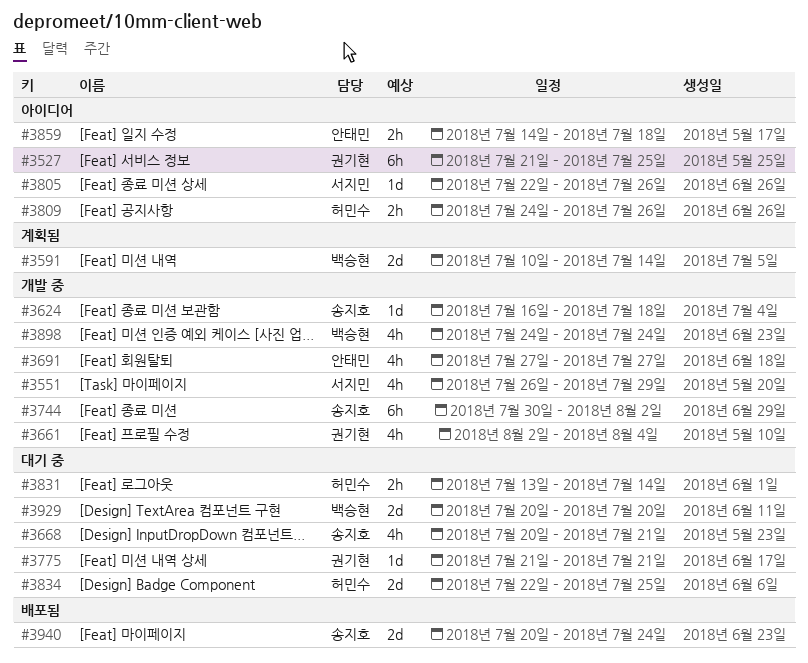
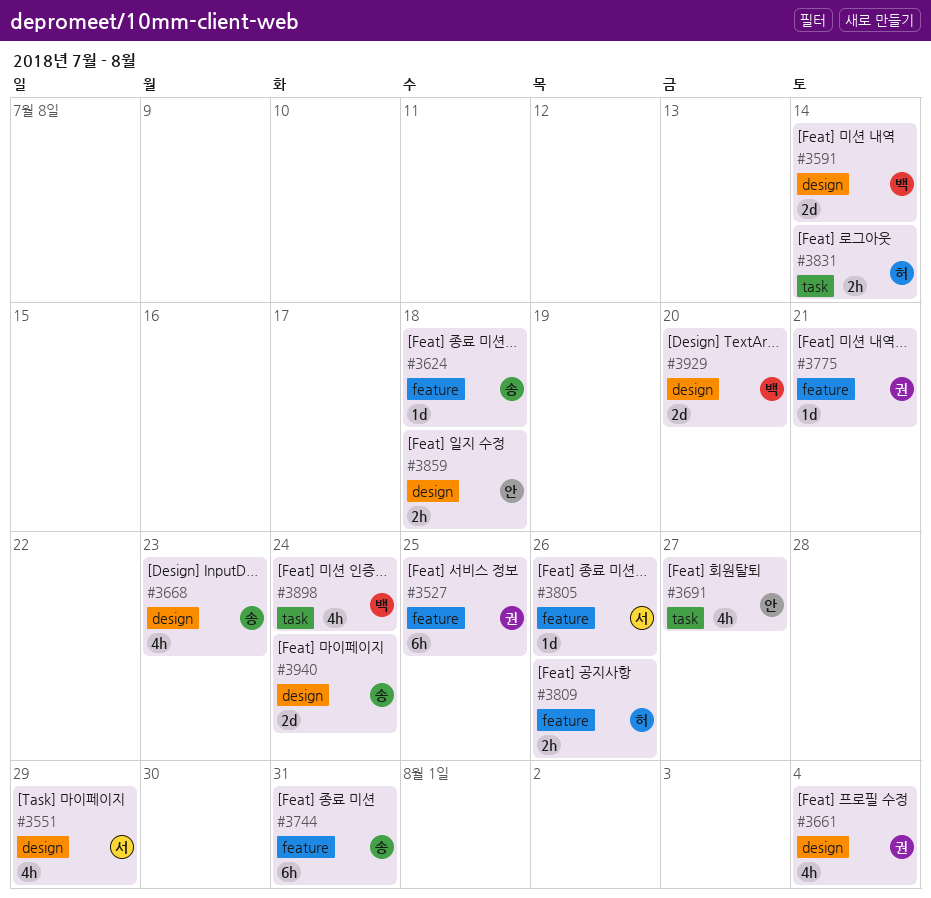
#3668, due: Jul 21 -> Jul 23
#3744, due: Aug 2 -> Jul 31
#3834: present -> none

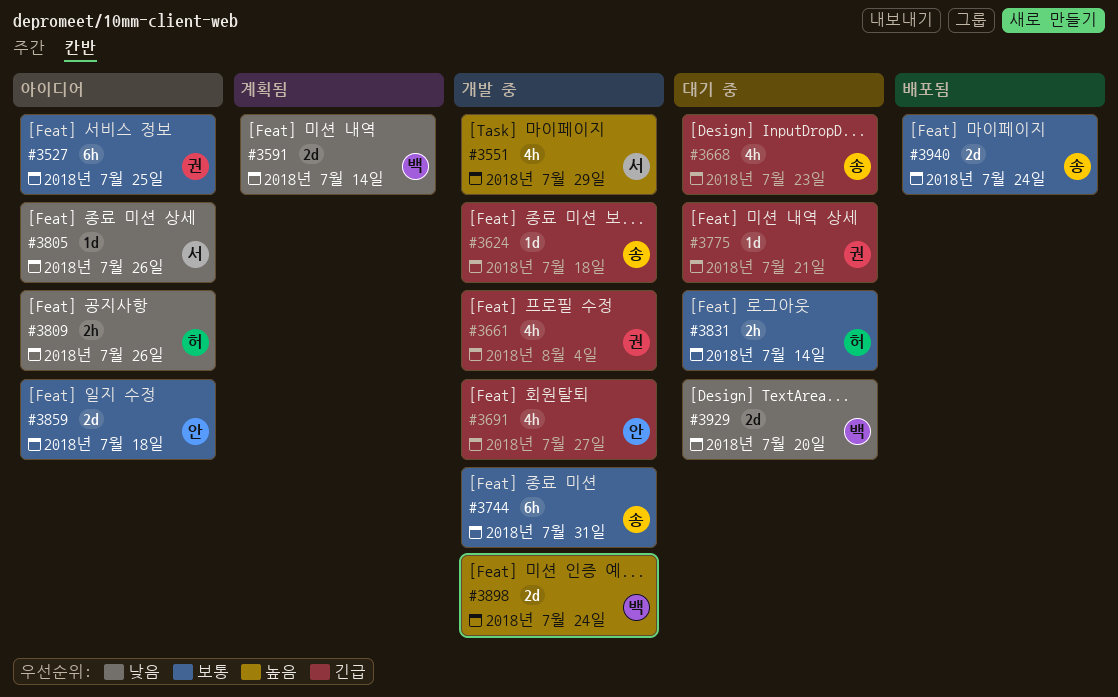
#3859, estimate: 2h -> 2d
#3898, estimate: 4h -> 2d

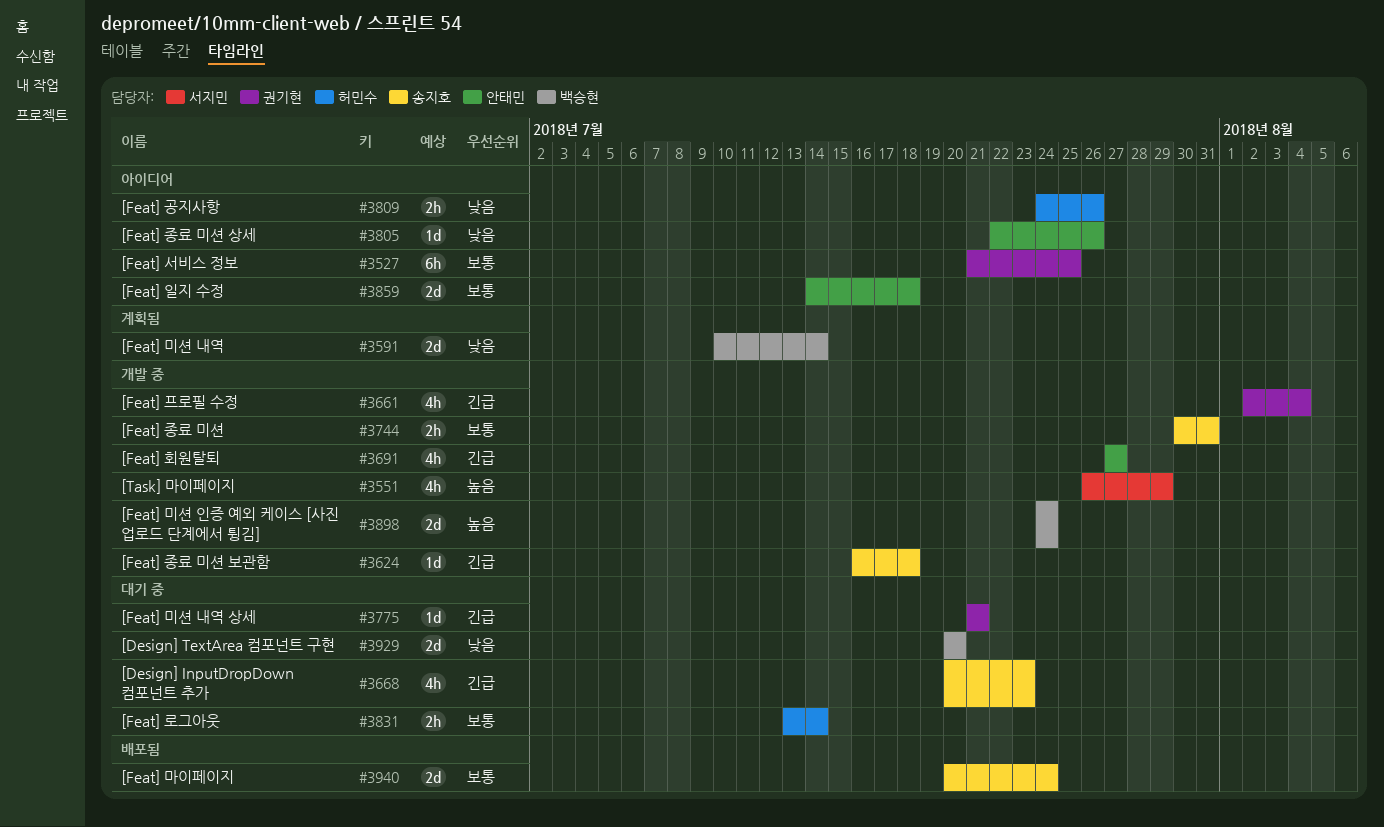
#3744, estimate: 6h -> 2h
#3805, owner: 서지민 -> 안태민

